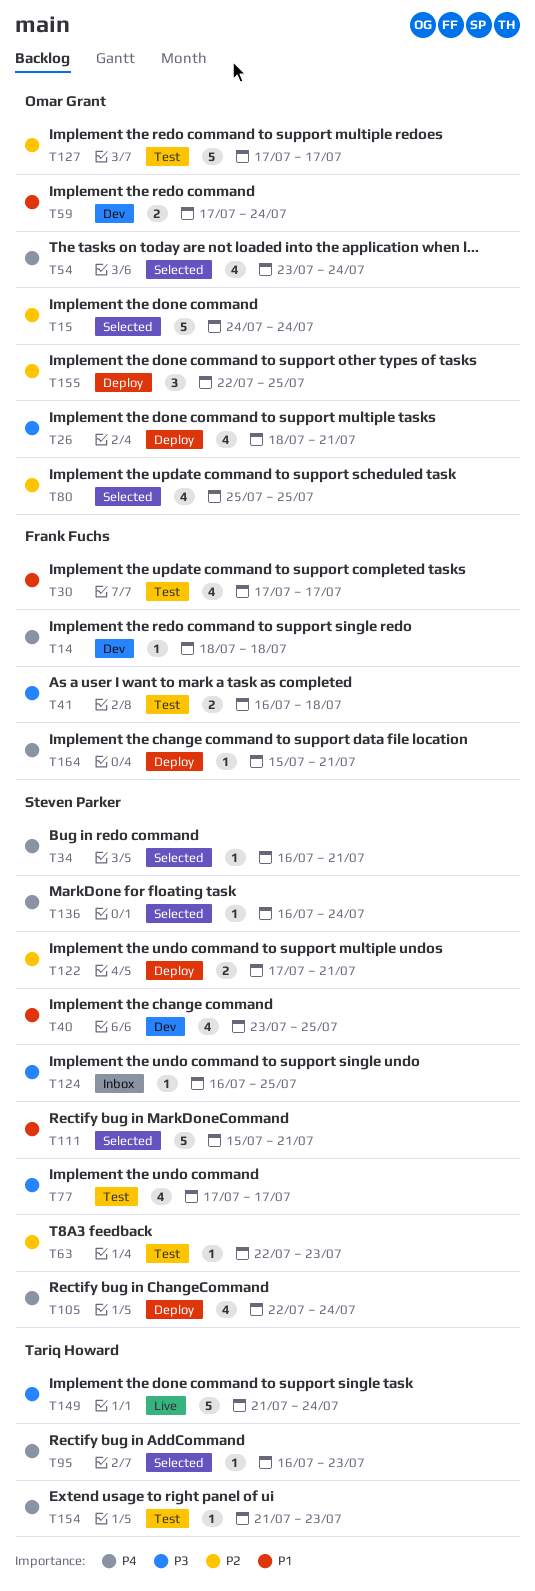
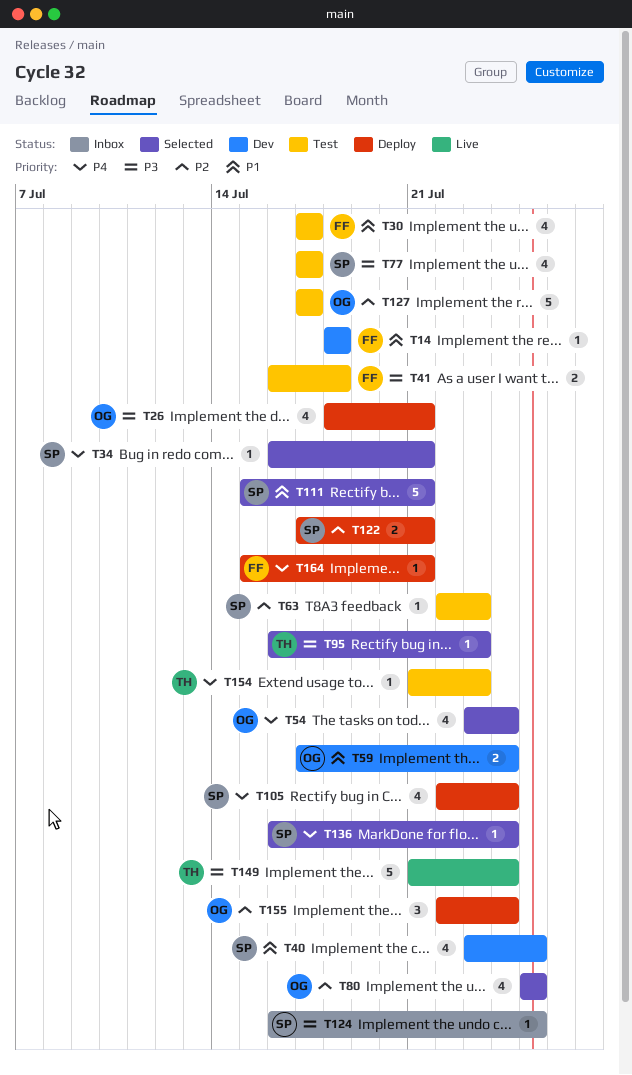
T14, priority: P4 -> P1
T15: present -> none
T95, priority: P4 -> P3
T155, due: Jul 25 -> Jul 24

